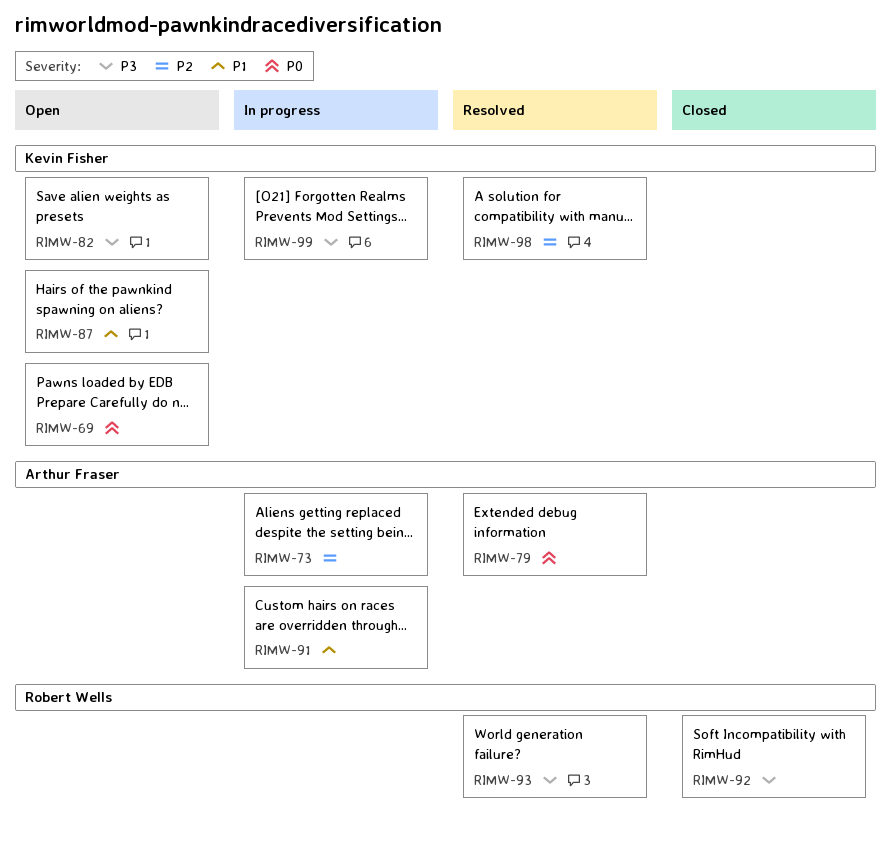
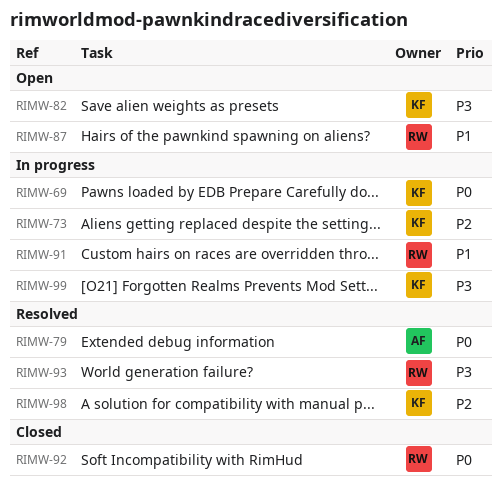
RIMW-69, status: Open -> In progress
RIMW-73, owner: Arthur Fraser -> Kevin Fisher
RIMW-87, owner: Kevin Fisher -> Robert Wells
RIMW-91, owner: Arthur Fraser -> Robert Wells
RIMW-92, priority: P3 -> P0

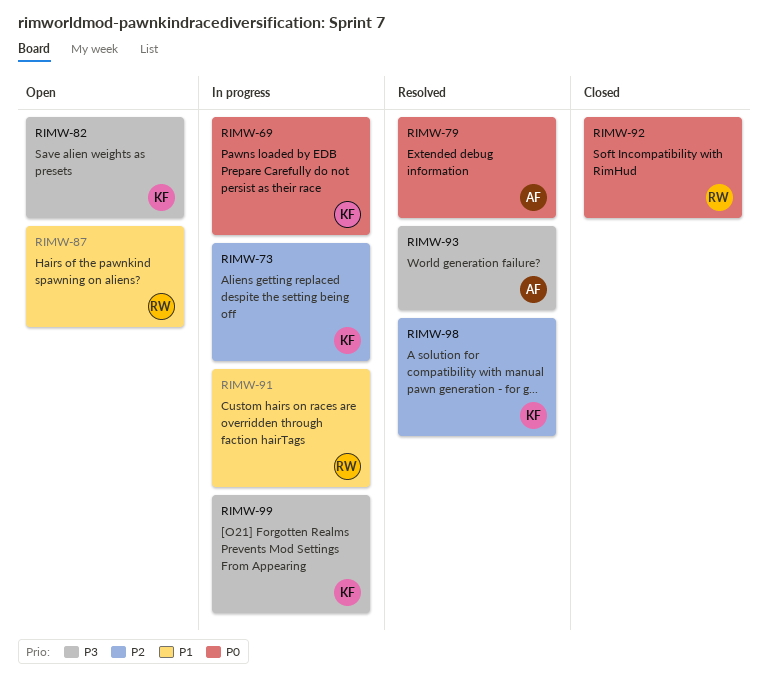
RIMW-93, owner: RW -> AF

